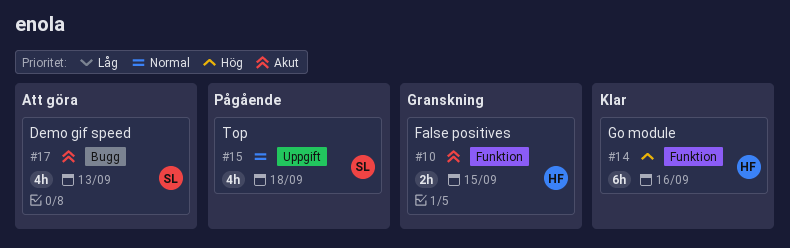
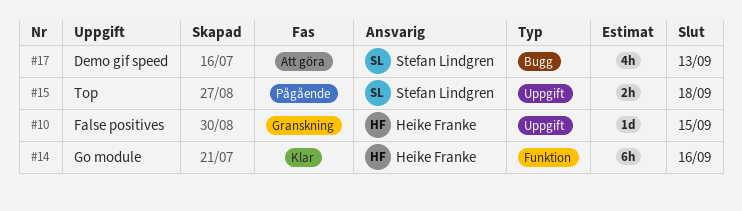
#10, label: Funktion -> Uppgift
#10, estimate: 2h -> 1d
#15, estimate: 4h -> 2h

